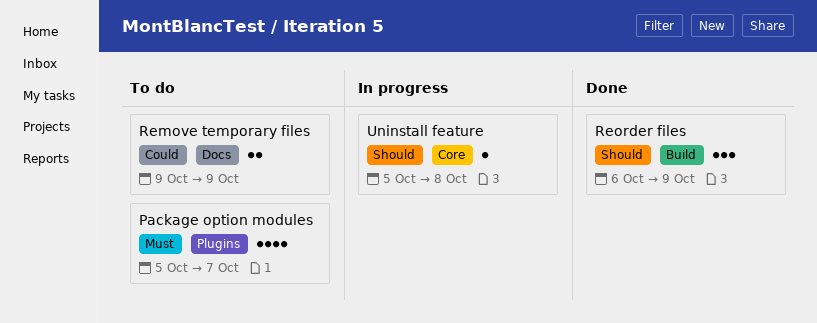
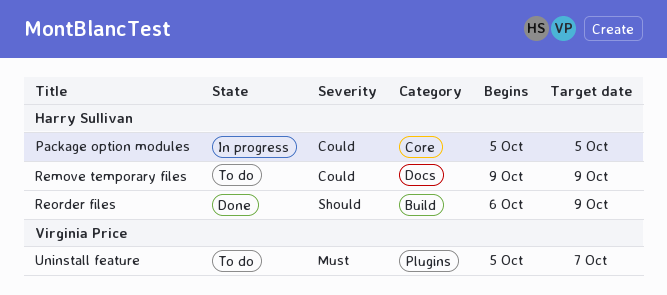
Package option modules, status: To do -> In progress
Package option modules, priority: Must -> Could
Package option modules, label: Plugins -> Core
Package option modules, due: Oct 7 -> Oct 5
Uninstall feature, status: In progress -> To do
Uninstall feature, priority: Should -> Must
Uninstall feature, label: Core -> Plugins
Uninstall feature, due: Oct 8 -> Oct 7

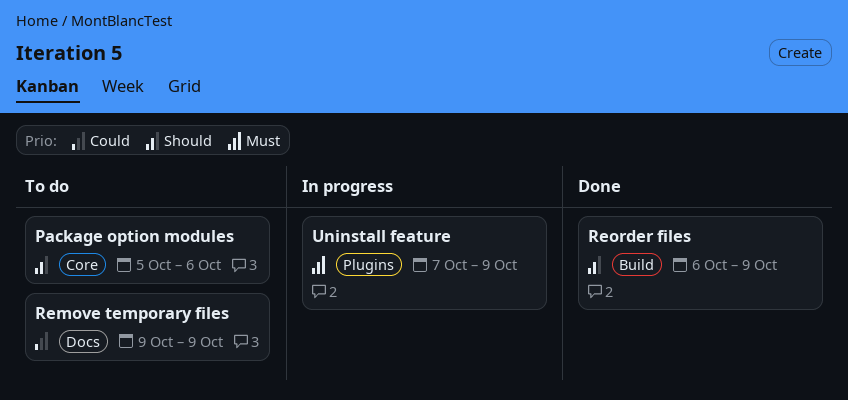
Package option modules, status: In progress -> To do
Package option modules, priority: Could -> Should
Package option modules, due: Oct 5 -> Oct 6
Uninstall feature, status: To do -> In progress
Uninstall feature, start: Oct 5 -> Oct 7
Uninstall feature, due: Oct 7 -> Oct 9

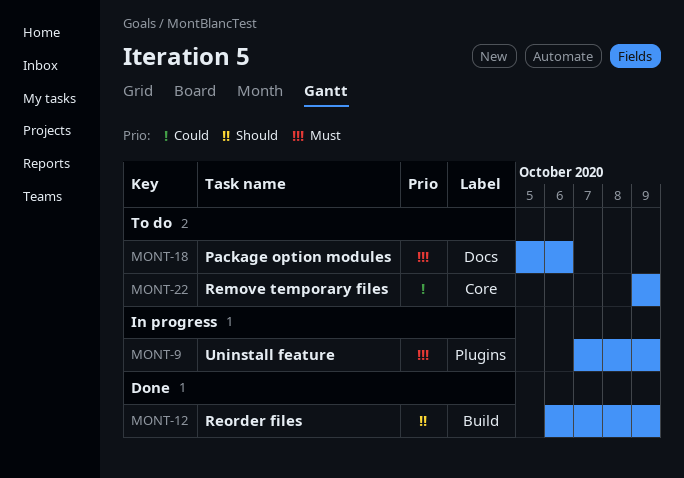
Package option modules, priority: Should -> Must
Package option modules, label: Core -> Docs
Remove temporary files, label: Docs -> Core

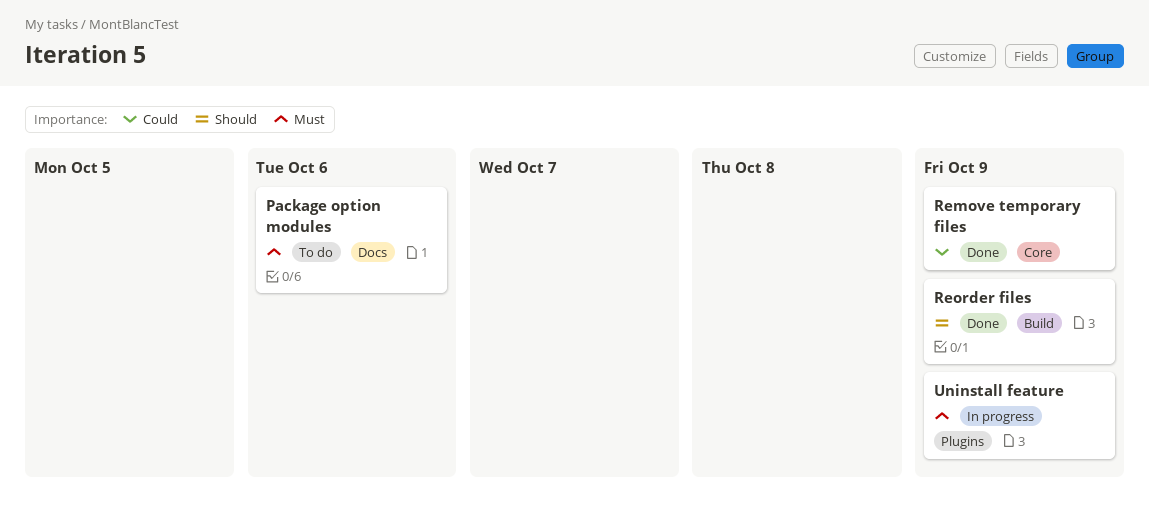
Remove temporary files, status: To do -> Done

